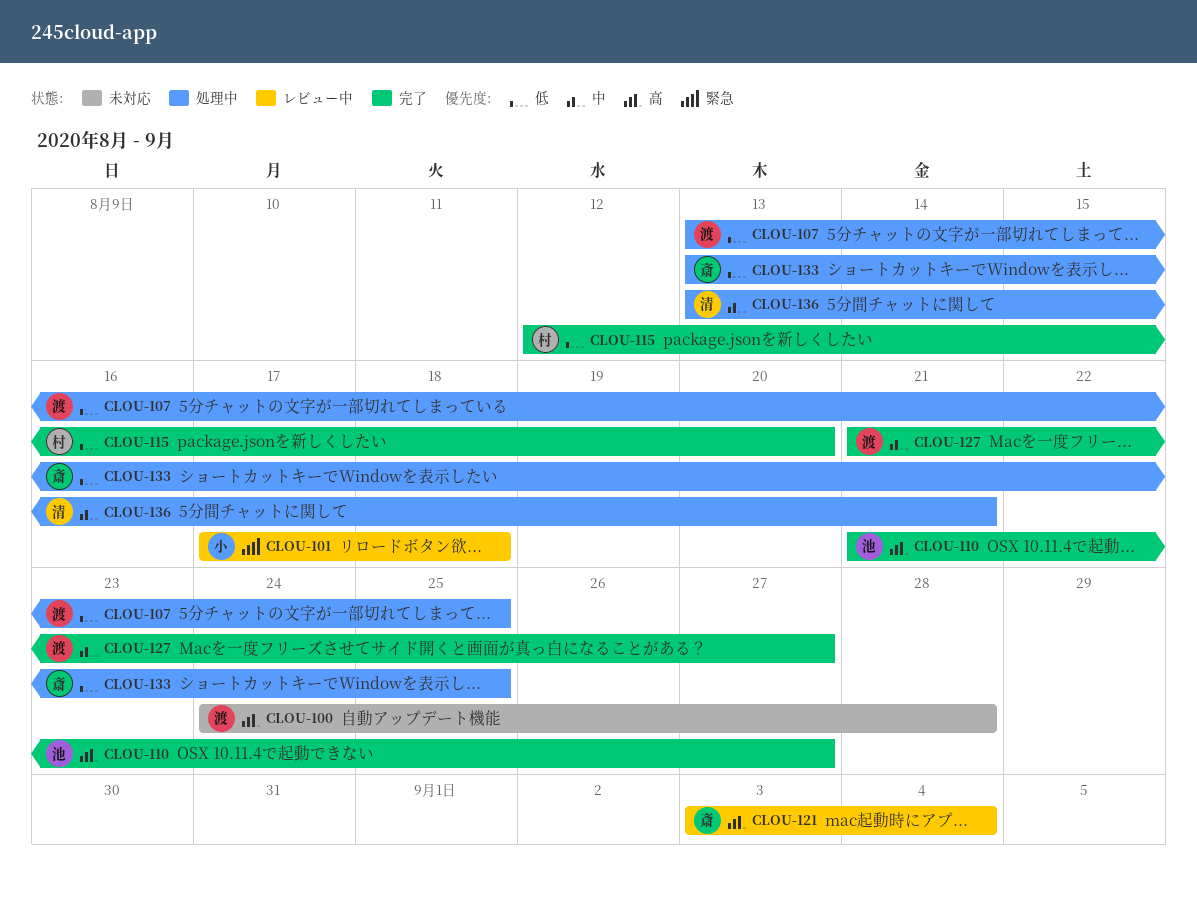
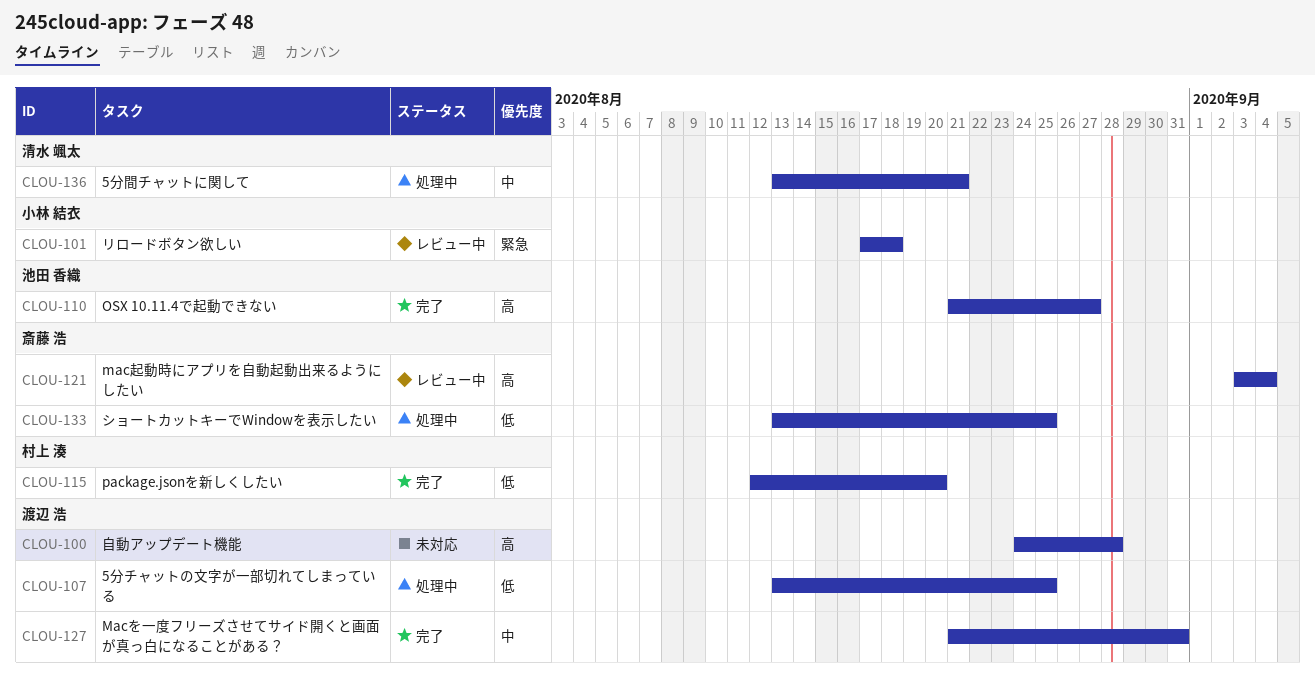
CLOU-127, due: Aug 27 -> Aug 31

